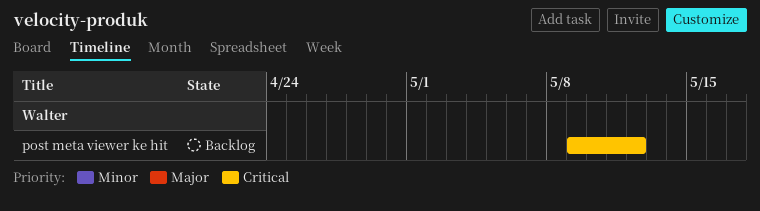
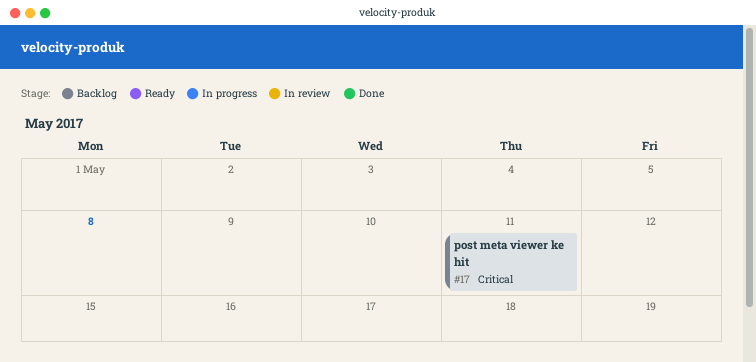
post meta viewer ke hit, due: May 12 -> May 11

